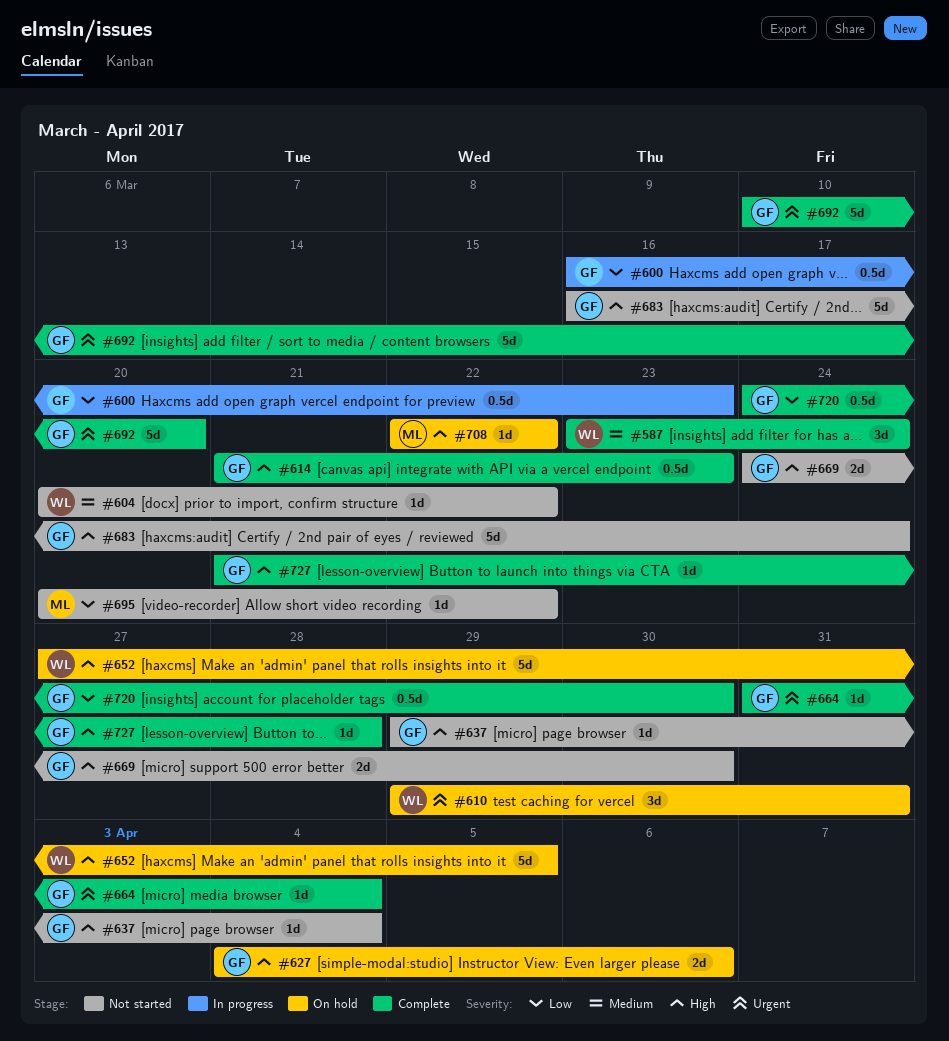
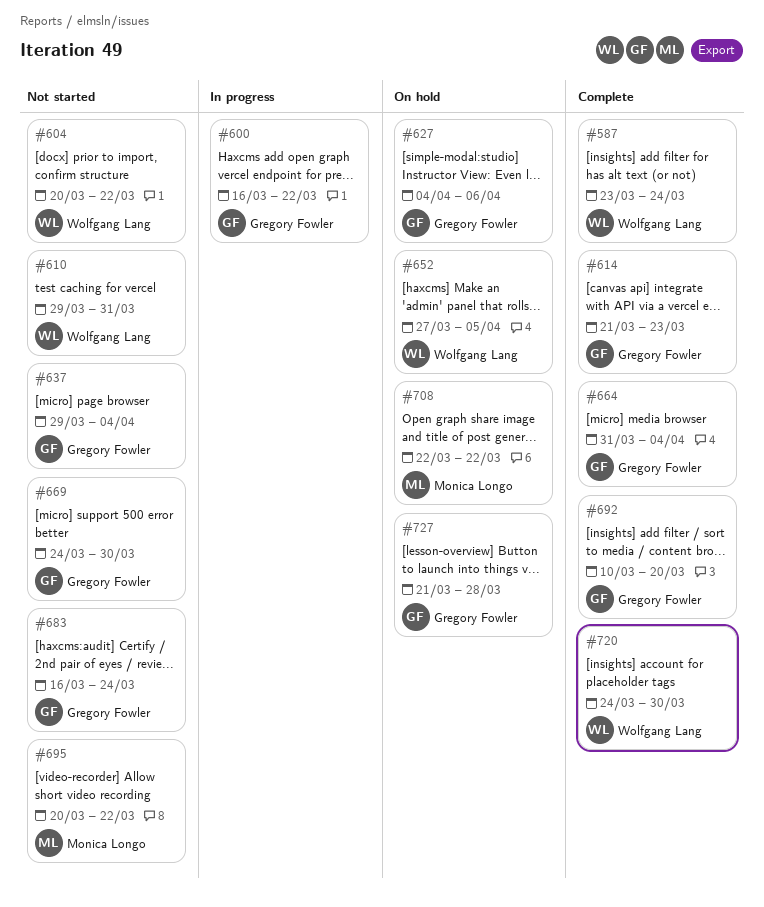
#600, due: Mar 23 -> Mar 22
#610, status: On hold -> Not started
#720, owner: Gregory Fowler -> Wolfgang Lang
#727, status: Complete -> On hold

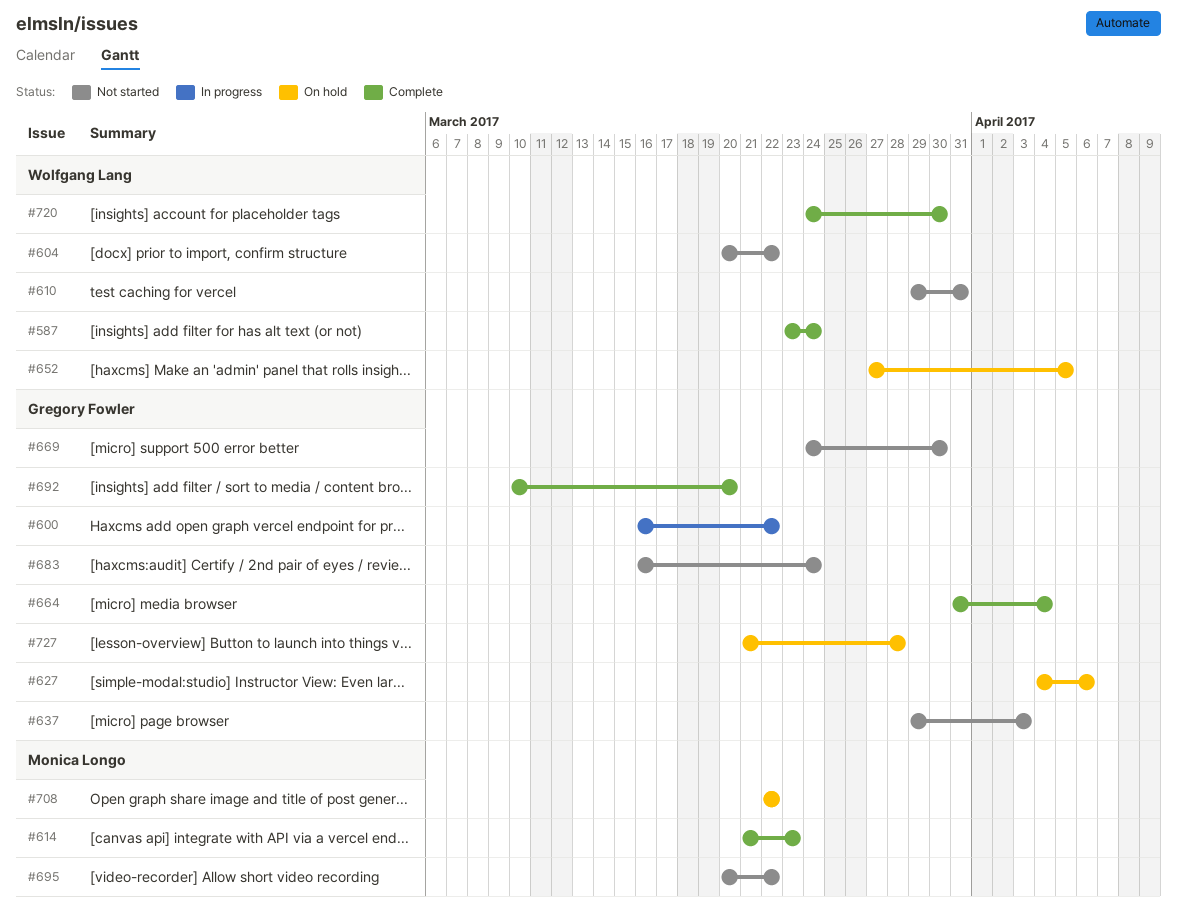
#614, owner: Gregory Fowler -> Monica Longo
#637, due: Apr 4 -> Apr 3

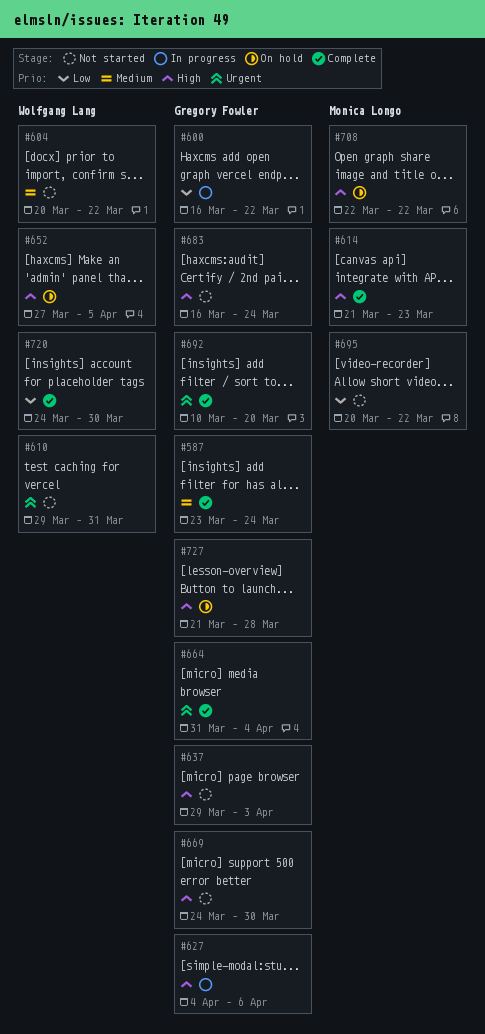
#587, owner: Wolfgang Lang -> Gregory Fowler
#627, status: On hold -> In progress

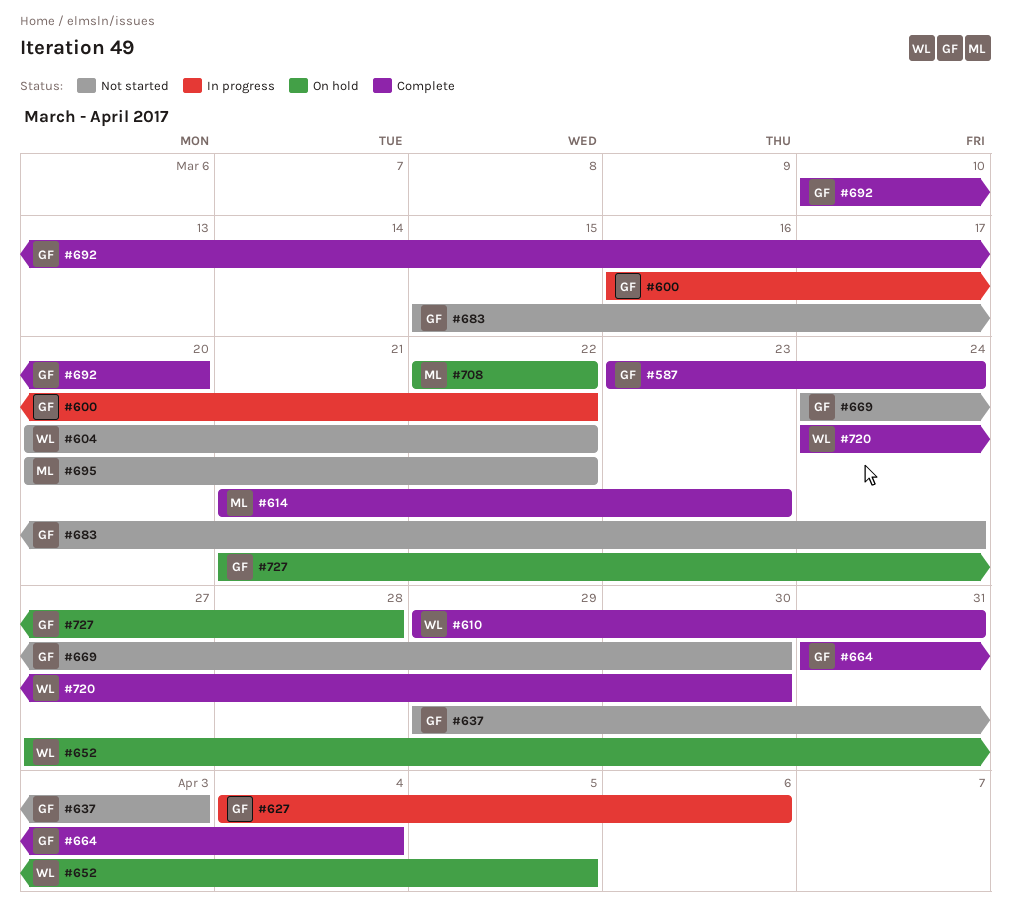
#610, status: Not started -> Complete
#683, start: Mar 16 -> Mar 15

